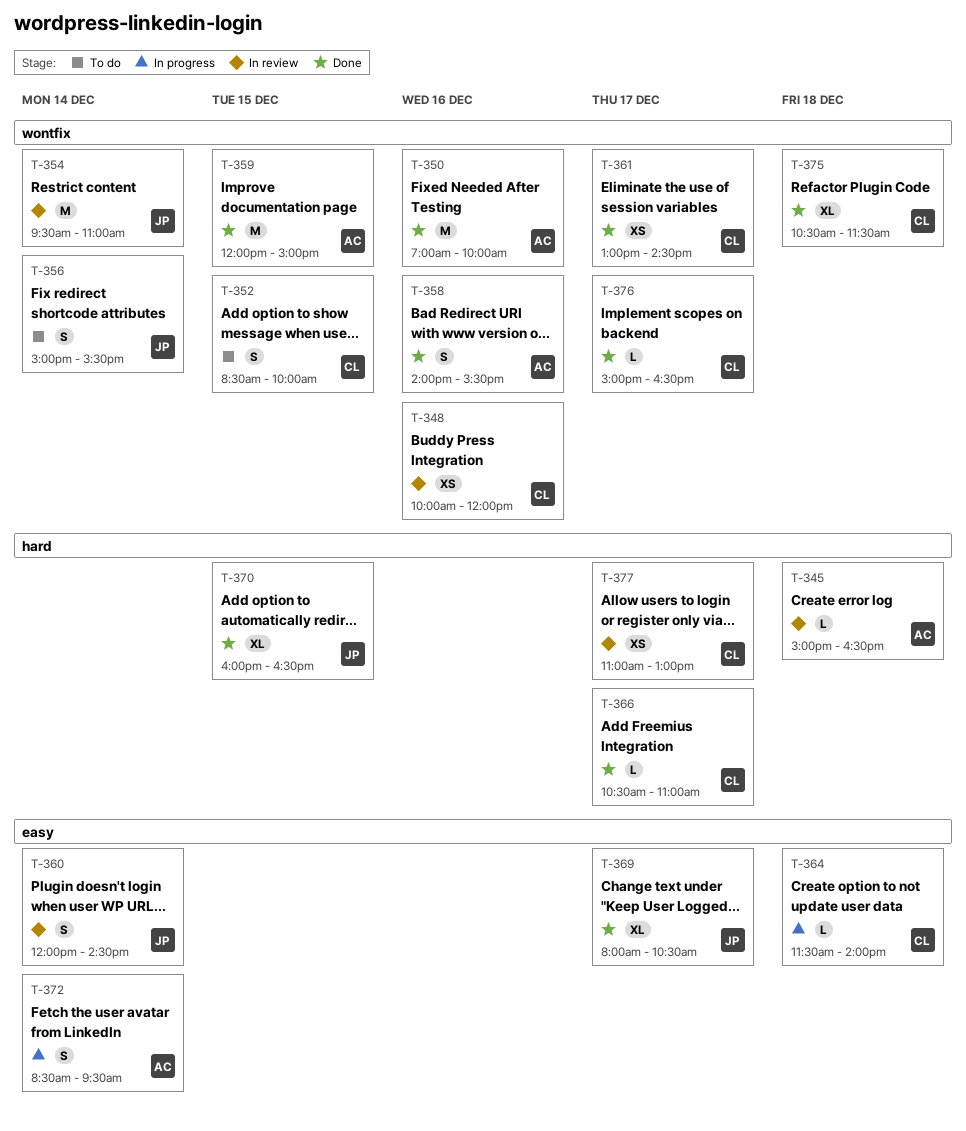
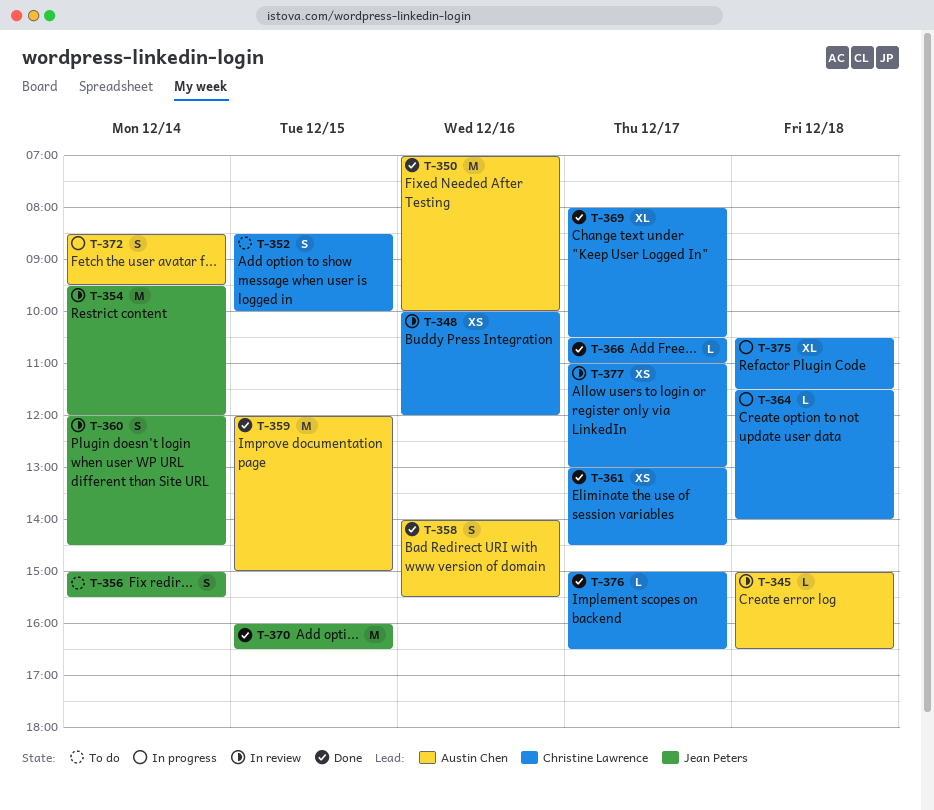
T-354, ends: 11:00 -> 12:00
T-369, owner: Jean Peters -> Christine Lawrence
T-370, estimate: XL -> M
T-375, status: Done -> In progress

